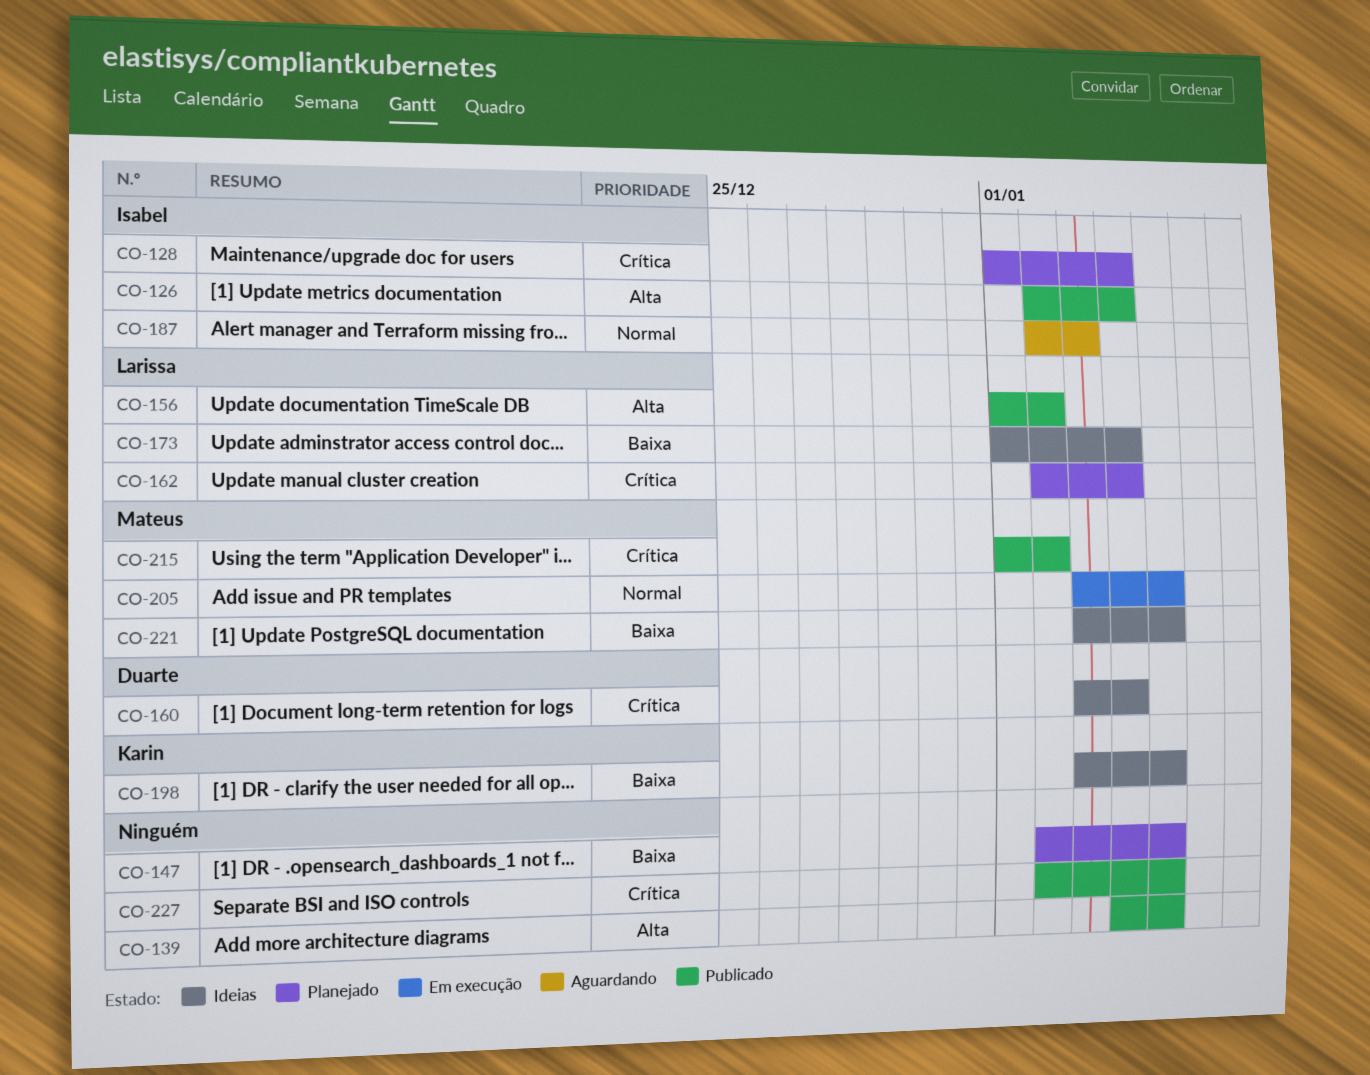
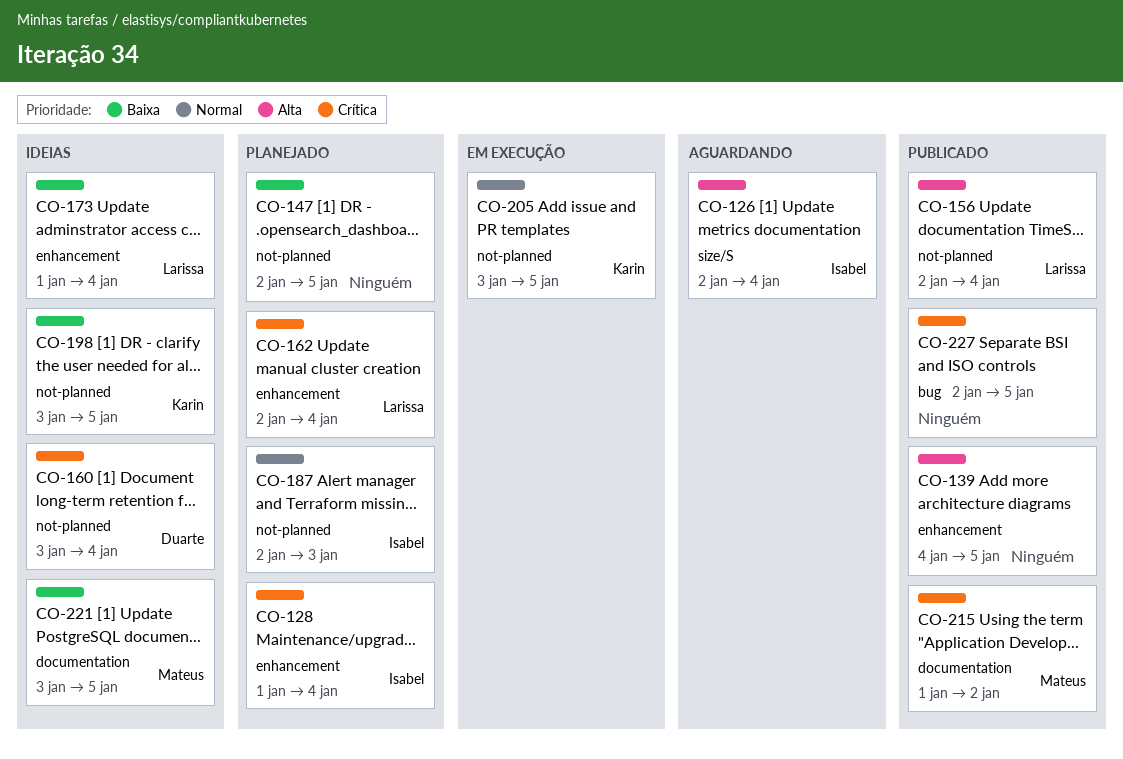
CO-126, status: Publicado -> Aguardando
CO-156, start: Jan 1 -> Jan 2
CO-156, due: Jan 2 -> Jan 4
CO-187, status: Aguardando -> Planejado
CO-205, owner: Mateus -> Karin

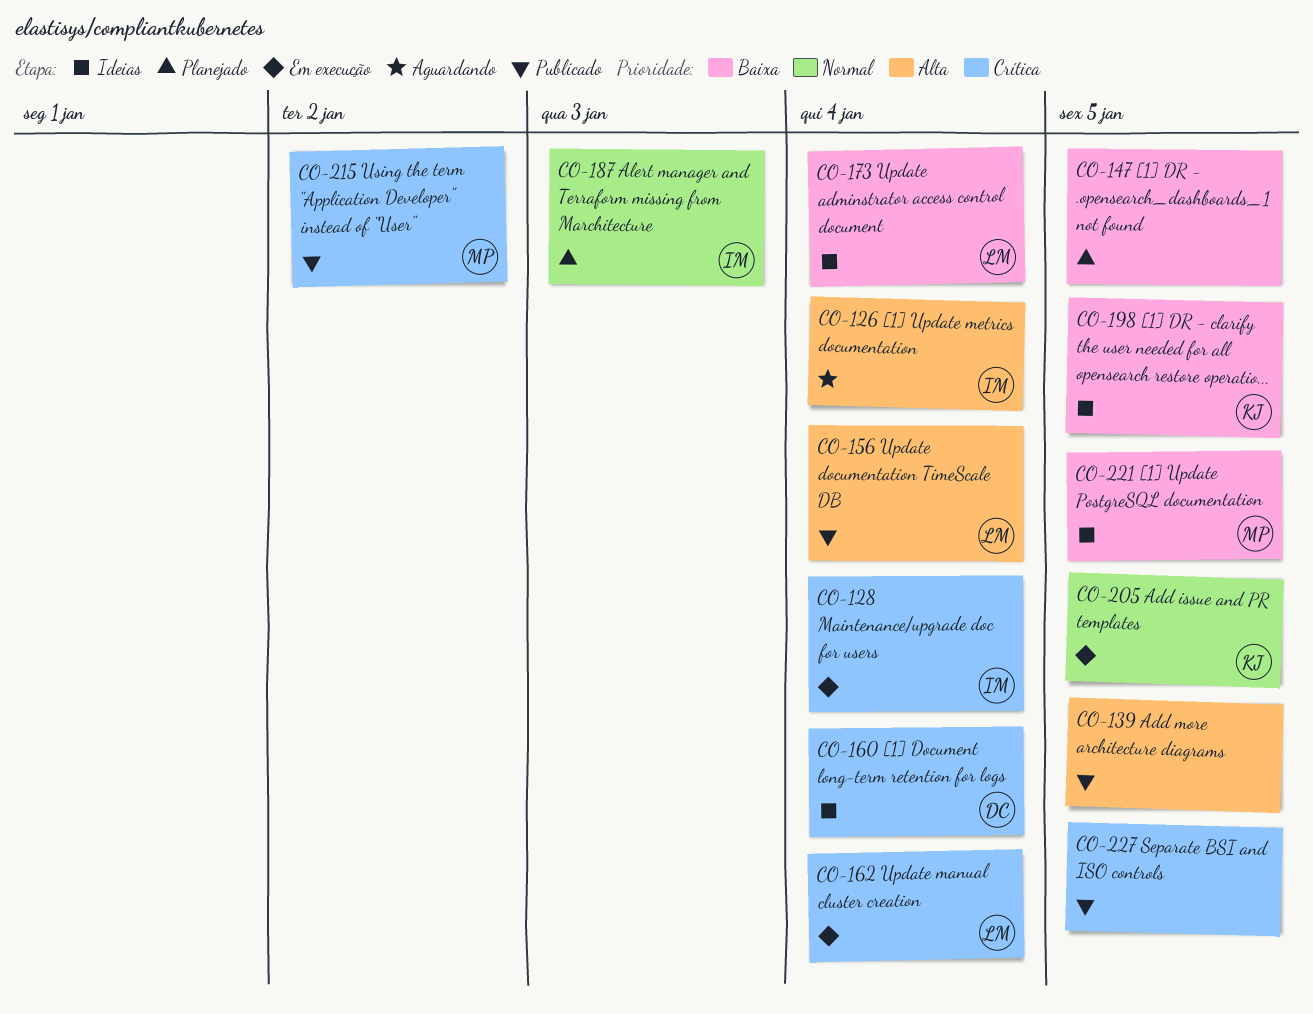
CO-128, status: Planejado -> Em execução
CO-162, status: Planejado -> Em execução

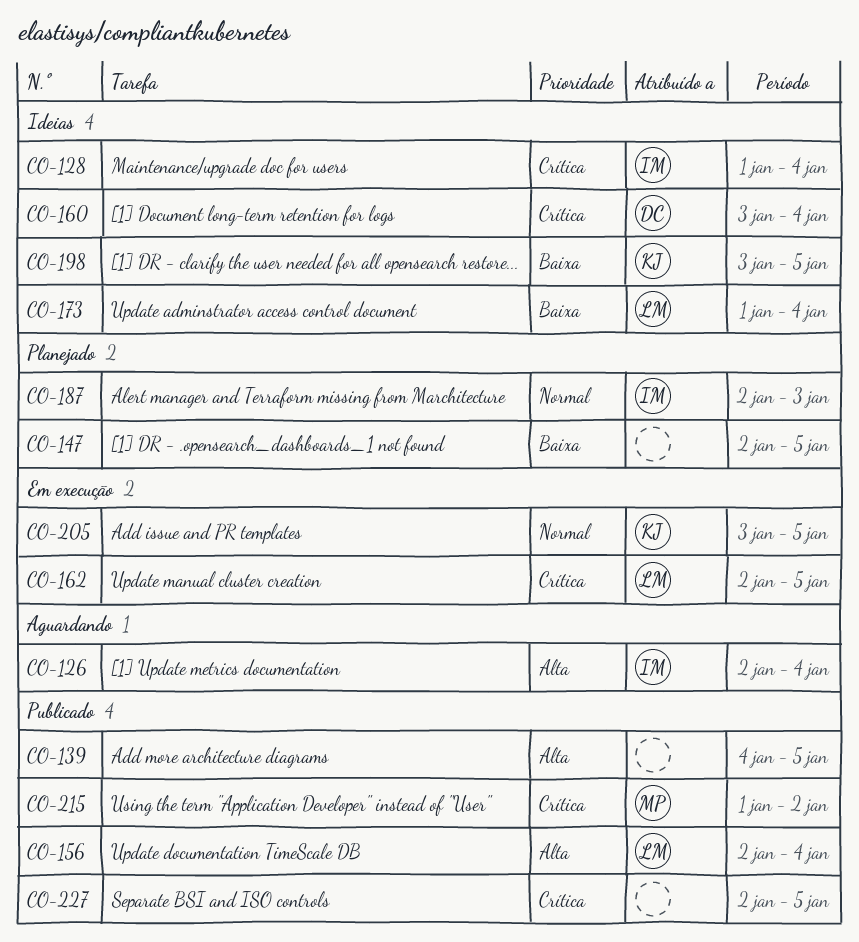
CO-128, status: Em execução -> Ideias
CO-162, due: Jan 4 -> Jan 5
CO-221: present -> none

